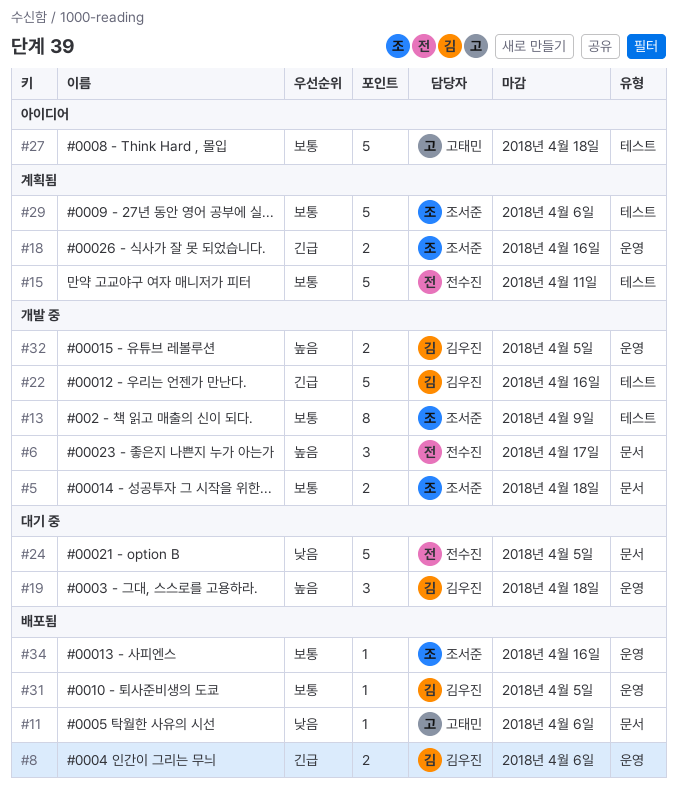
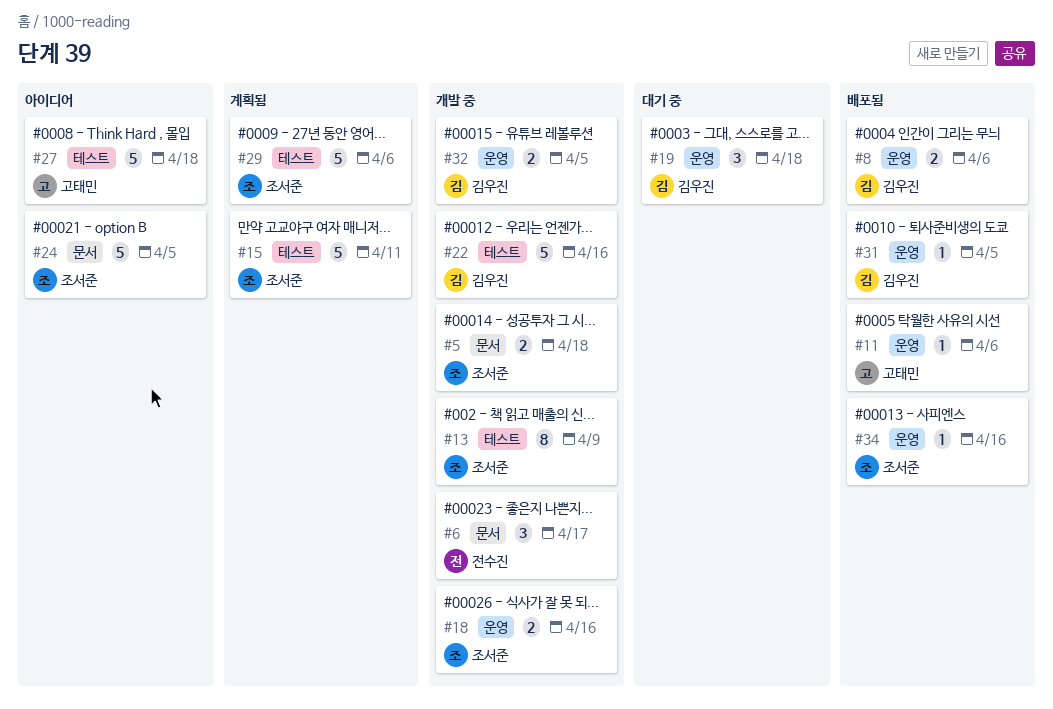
#11, label: 문서 -> 운영
#15, owner: 전수진 -> 조서준
#18, status: 계획됨 -> 개발 중
#24, status: 대기 중 -> 아이디어
#24, owner: 전수진 -> 조서준

